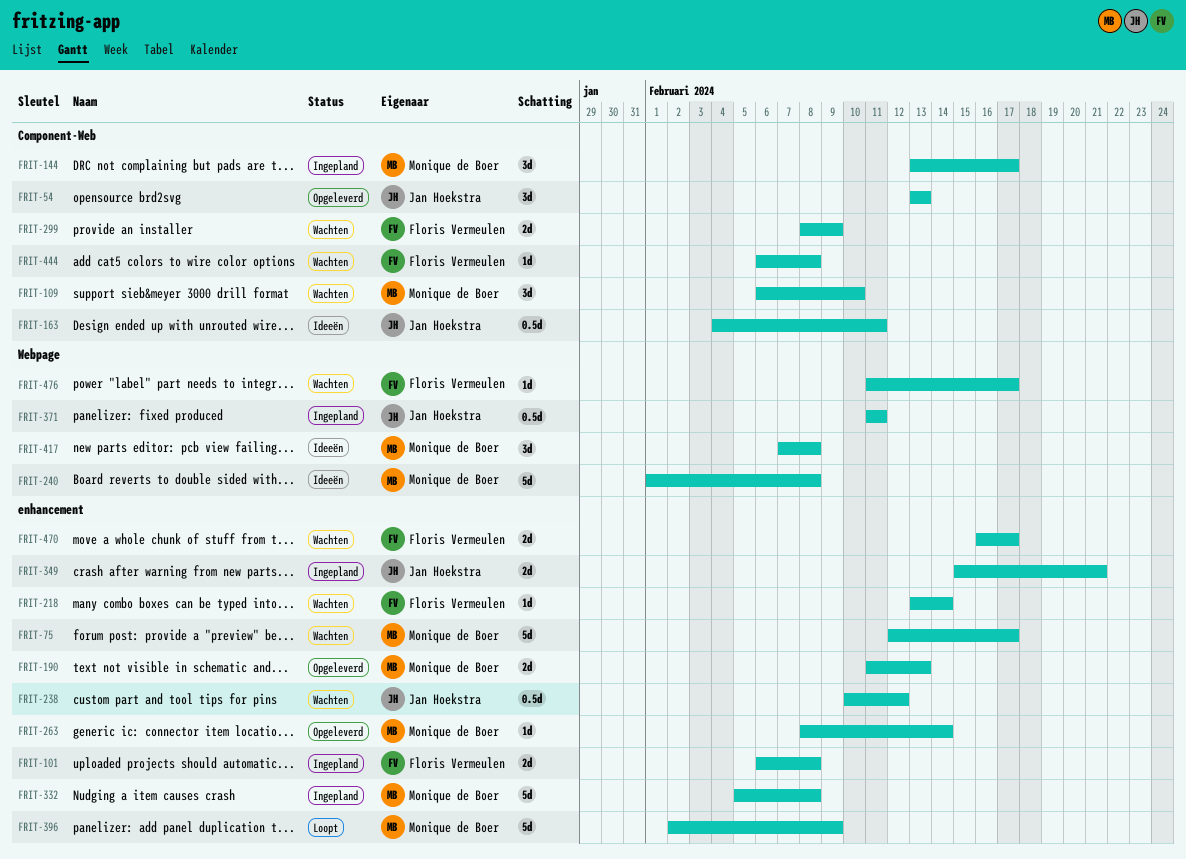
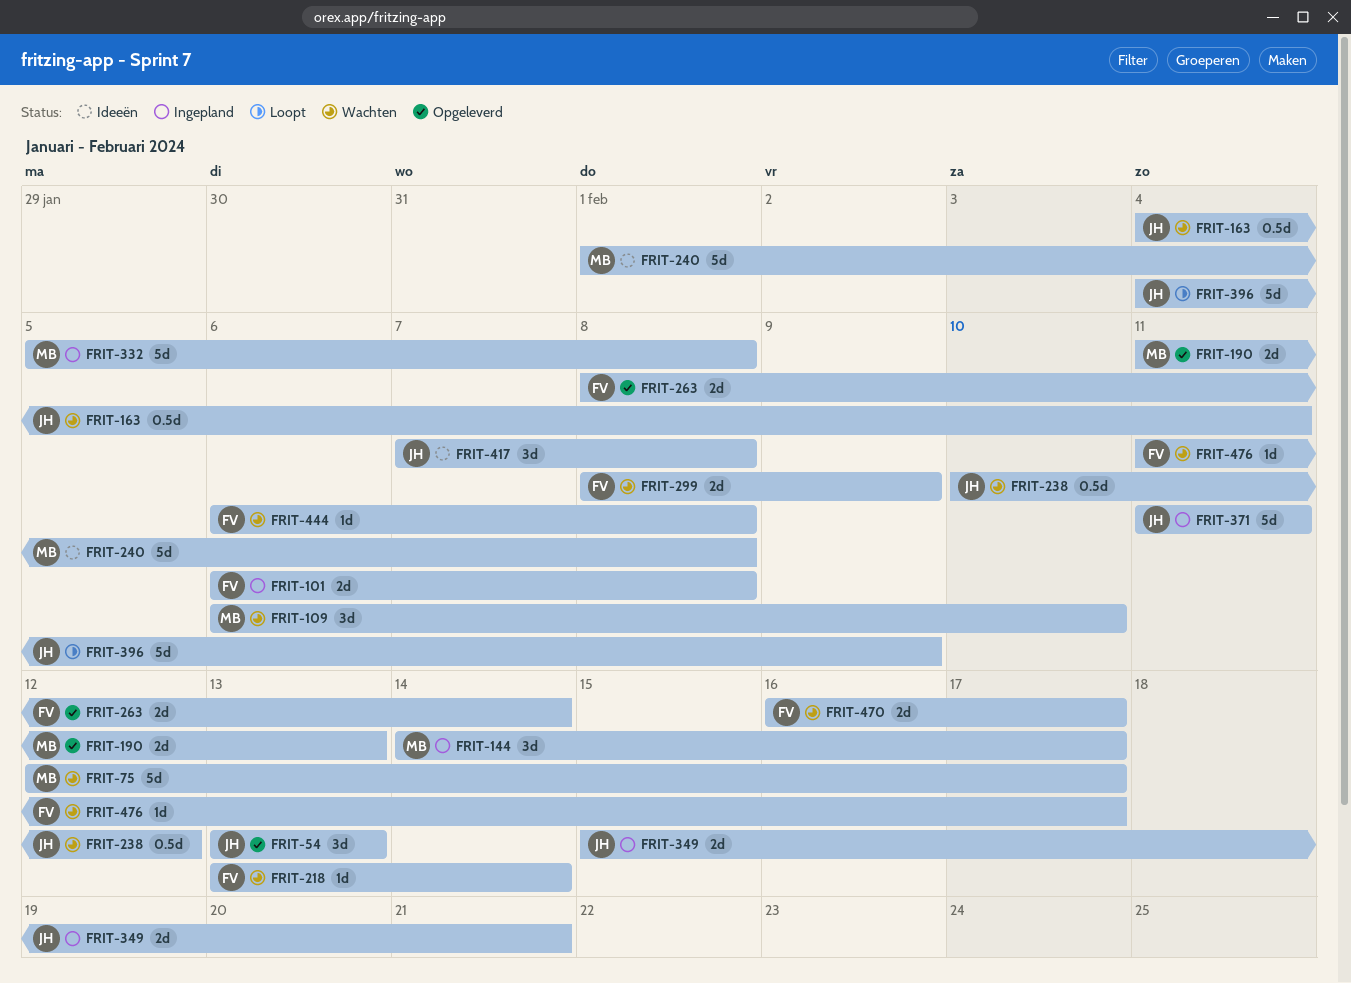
FRIT-144, start: Feb 13 -> Feb 14
FRIT-163, status: Ideeën -> Wachten
FRIT-263, owner: Monique de Boer -> Floris Vermeulen
FRIT-263, estimate: 1d -> 2d
FRIT-371, estimate: 0.5d -> 5d
FRIT-396, owner: Monique de Boer -> Jan Hoekstra
FRIT-396, start: Feb 2 -> Feb 4
FRIT-417, owner: Monique de Boer -> Jan Hoekstra

